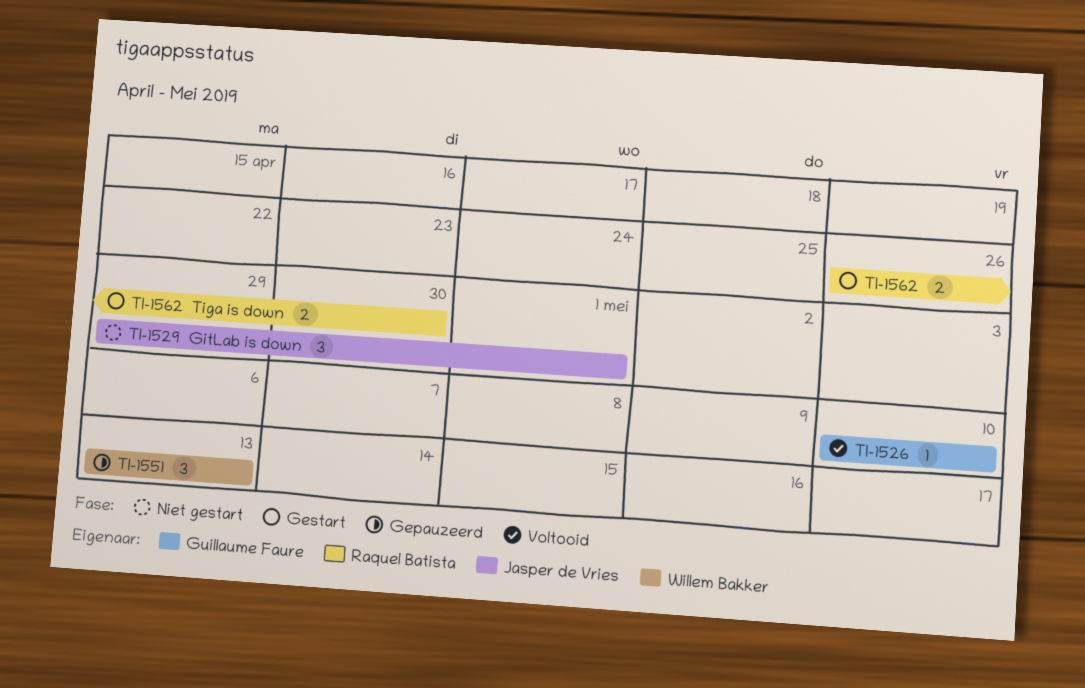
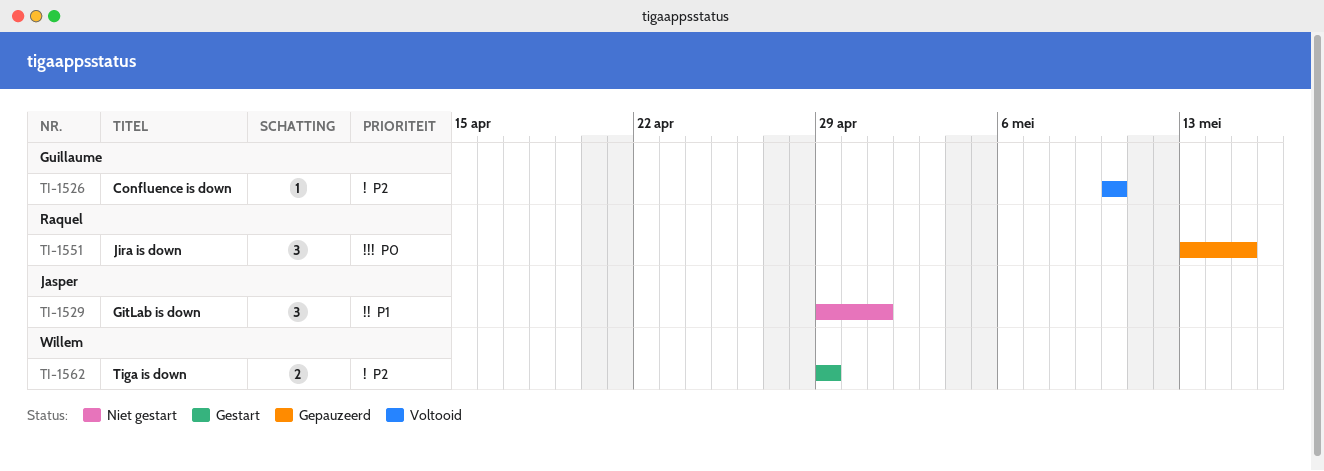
TI-1551, owner: Willem Bakker -> Raquel Batista
TI-1551, due: May 13 -> May 15
TI-1562, owner: Raquel Batista -> Willem Bakker
TI-1562, start: Apr 26 -> Apr 29
TI-1562, due: Apr 30 -> Apr 29

